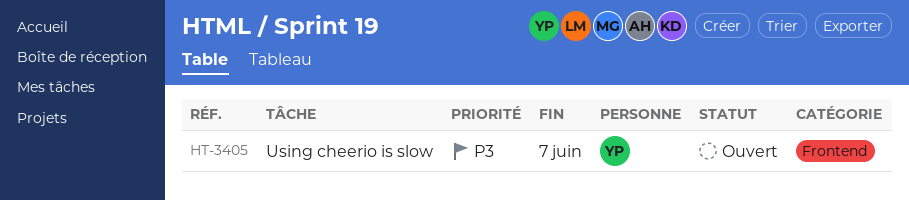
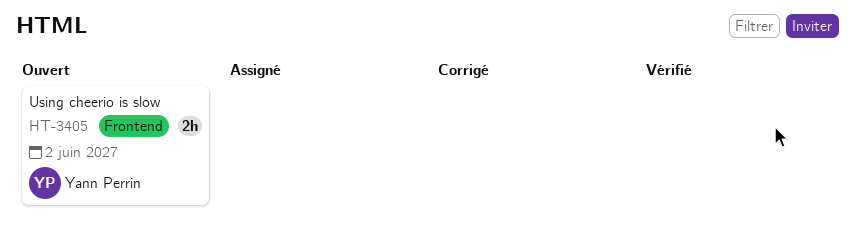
HT-3405, due: Jun 7 -> Jun 2

